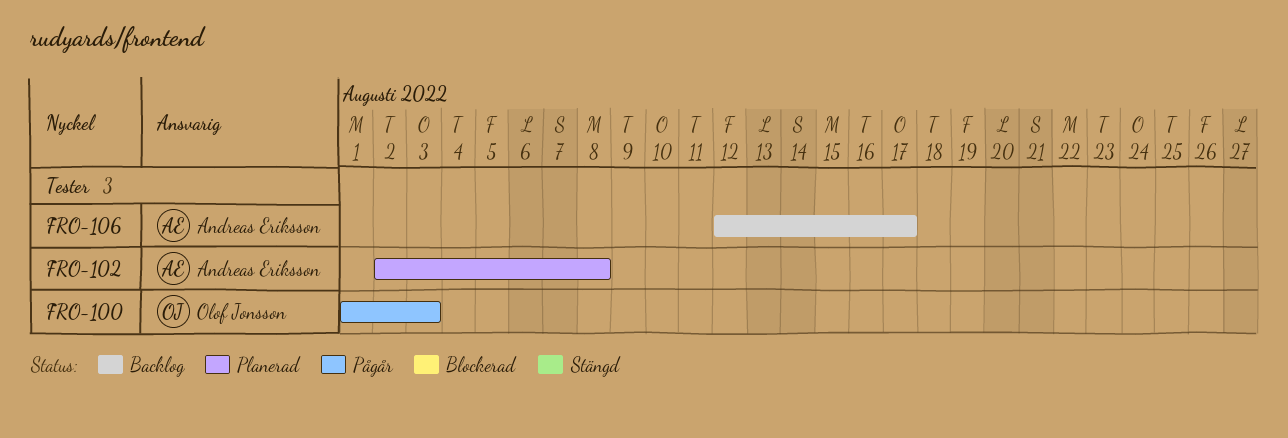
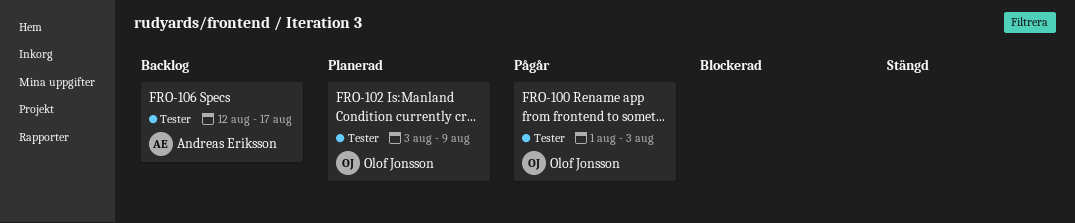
FRO-102, owner: Andreas Eriksson -> Olof Jonsson
FRO-102, start: Aug 2 -> Aug 3
FRO-102, due: Aug 8 -> Aug 9

